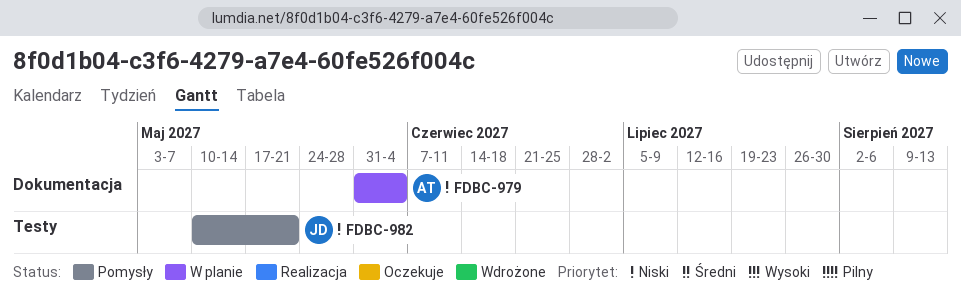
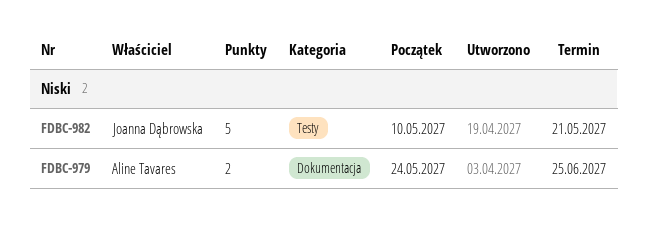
FDBC-979, start: May 31 -> May 24
FDBC-979, due: Jun 4 -> Jun 25

